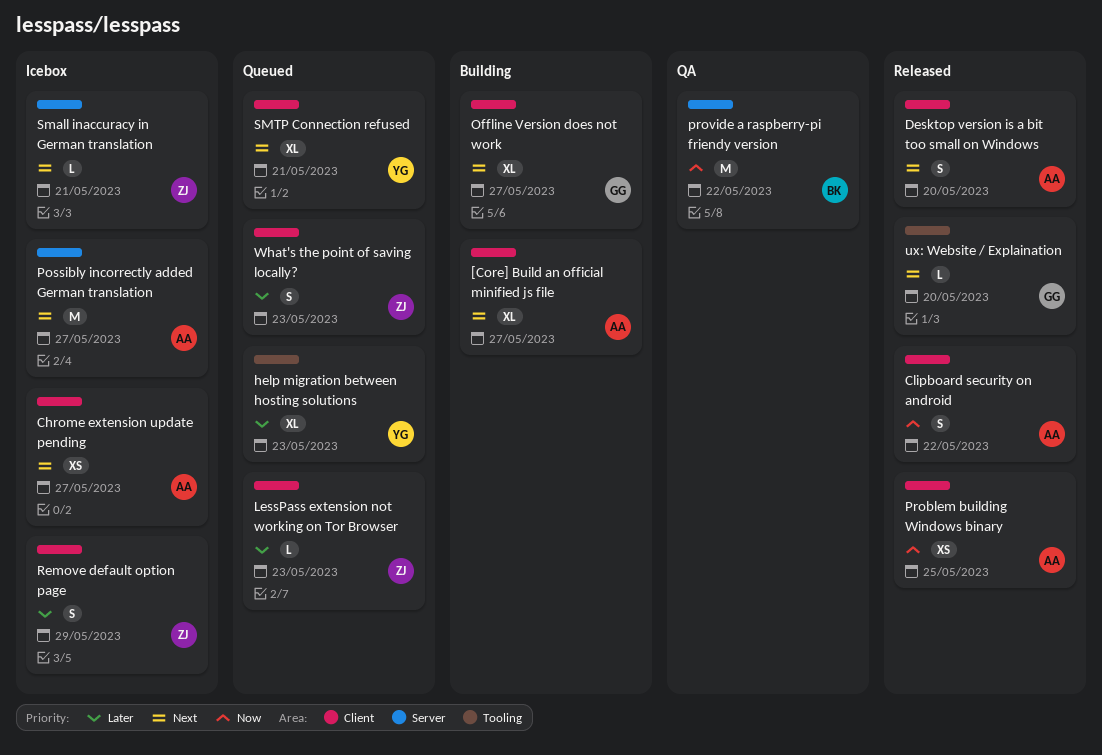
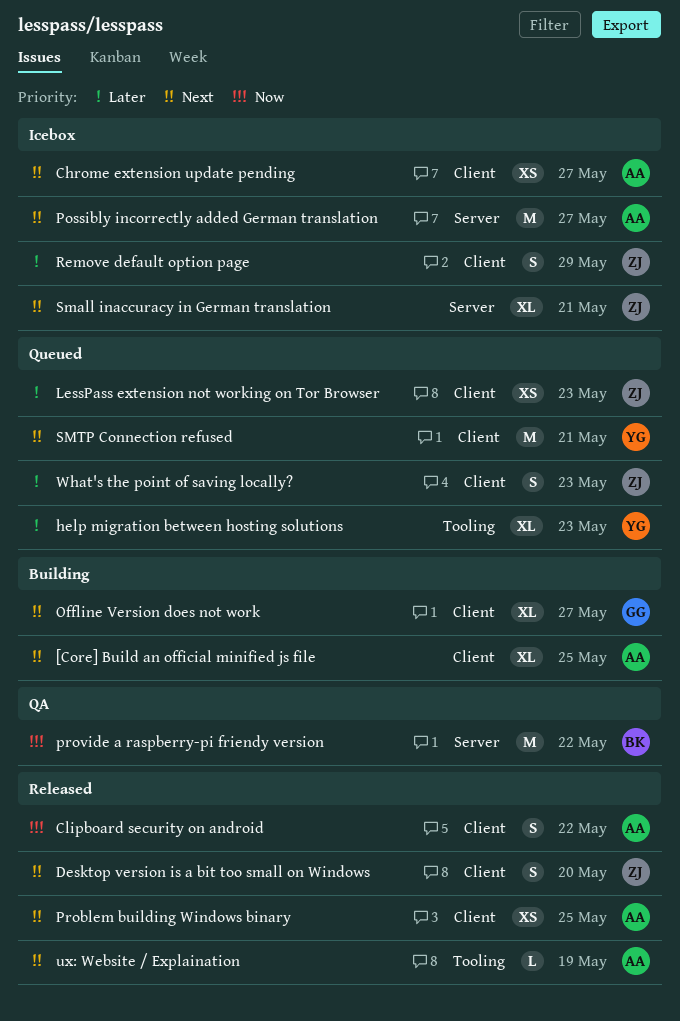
[Core] Build an official minified js file, due: May 27 -> May 25
Desktop version is a bit too small on Windows, owner: AA -> ZJ
LessPass extension not working on Tor Browser, estimate: L -> XS
Problem building Windows binary, priority: Now -> Next
Small inaccuracy in German translation, estimate: L -> XL
SMTP Connection refused, estimate: XL -> M
ux: Website / Explaination, owner: GG -> AA
ux: Website / Explaination, due: May 20 -> May 19

